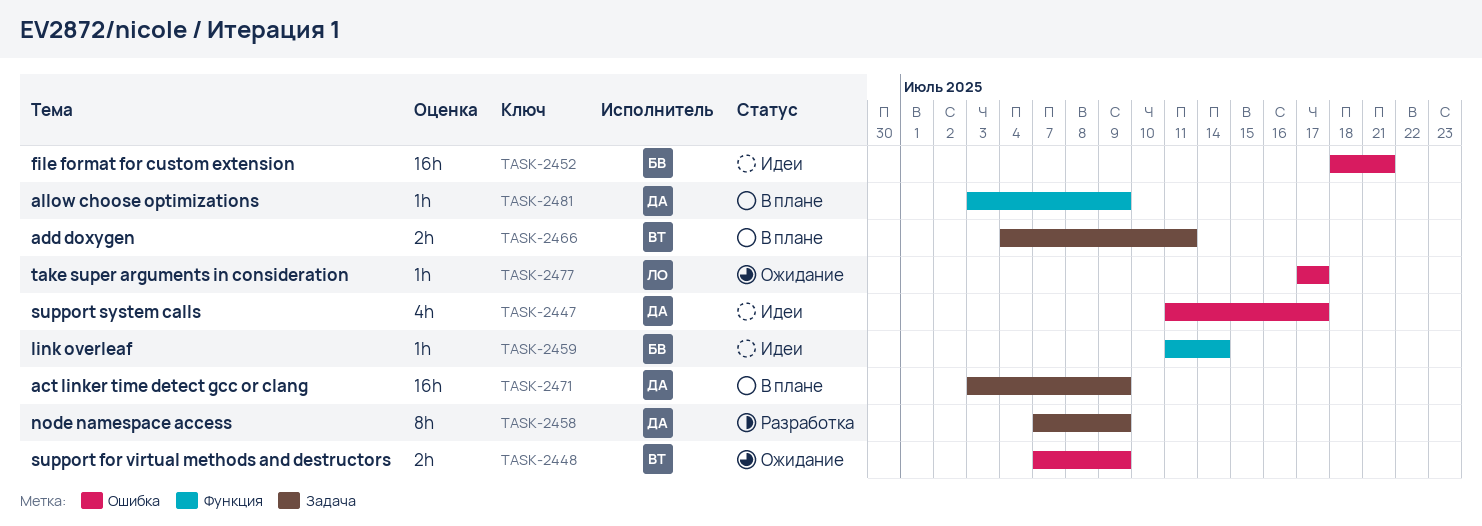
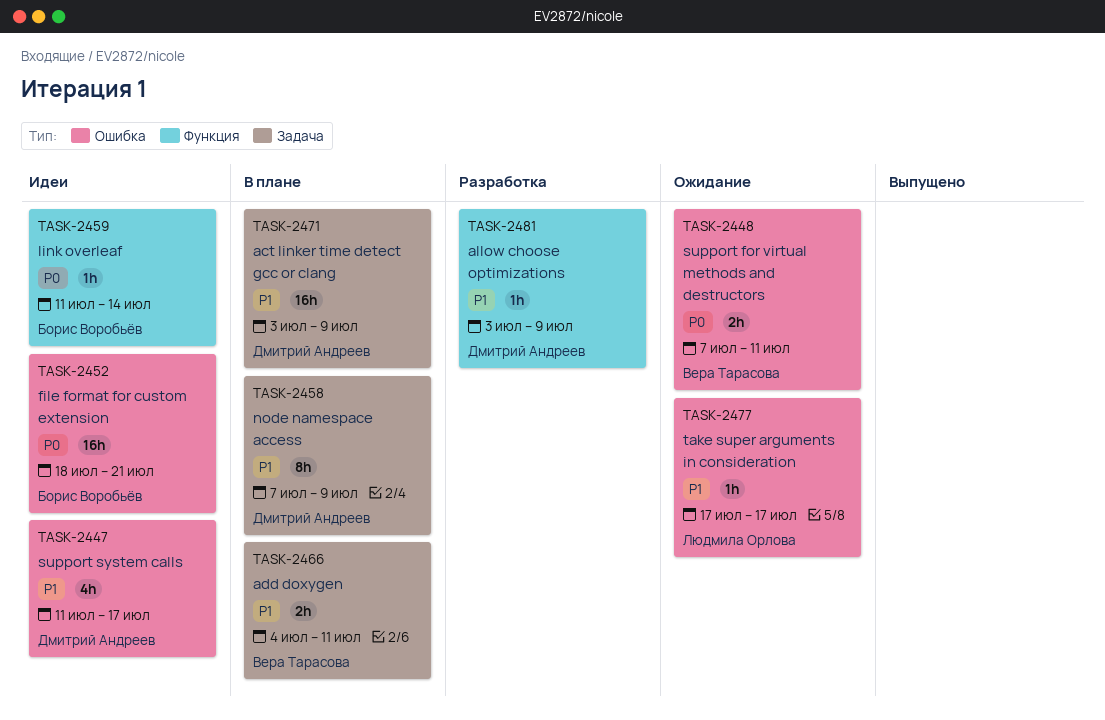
TASK-2448, due: Jul 9 -> Jul 11
TASK-2458, status: Разработка -> В плане
TASK-2481, status: В плане -> Разработка

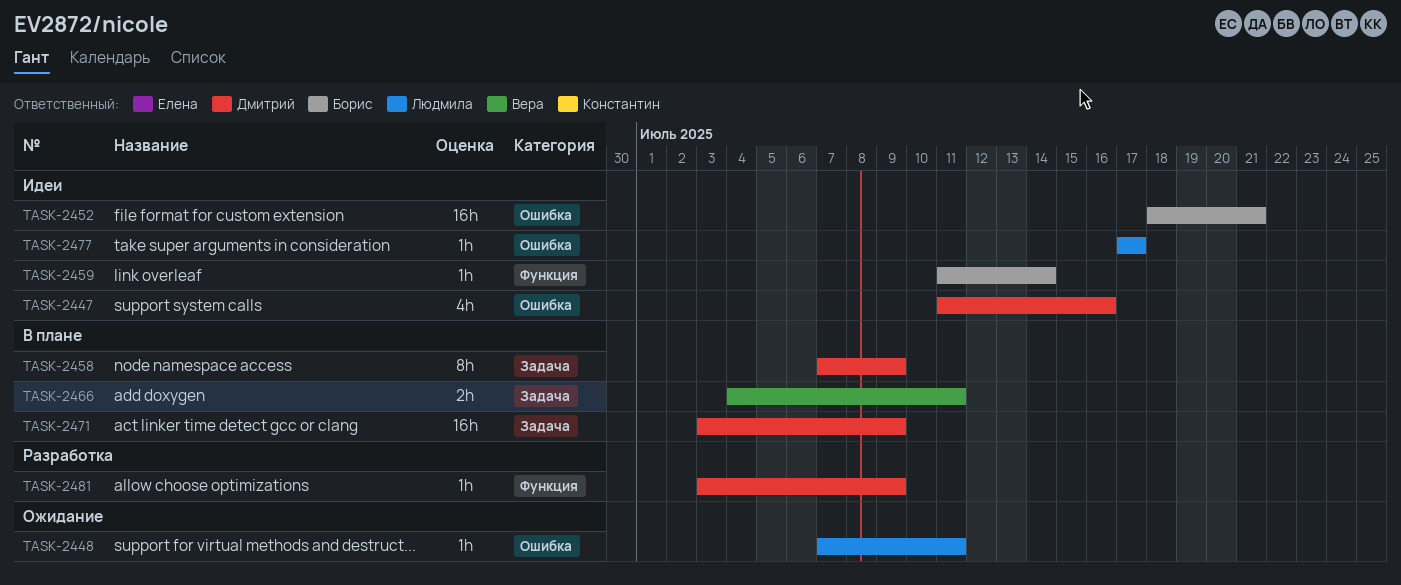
TASK-2447, due: Jul 17 -> Jul 16
TASK-2448, owner: Вера Тарасова -> Людмила Орлова
TASK-2448, estimate: 2h -> 1h
TASK-2477, status: Ожидание -> Идеи

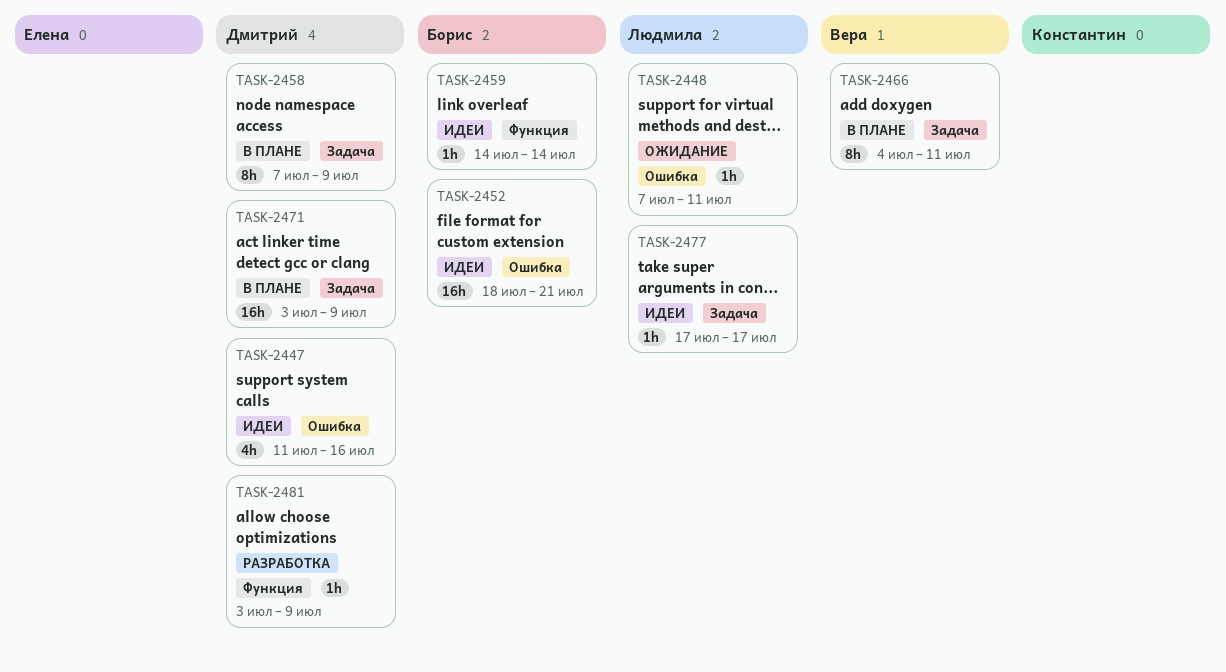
TASK-2459, start: Jul 11 -> Jul 14
TASK-2466, estimate: 2h -> 8h
TASK-2477, label: Ошибка -> Задача

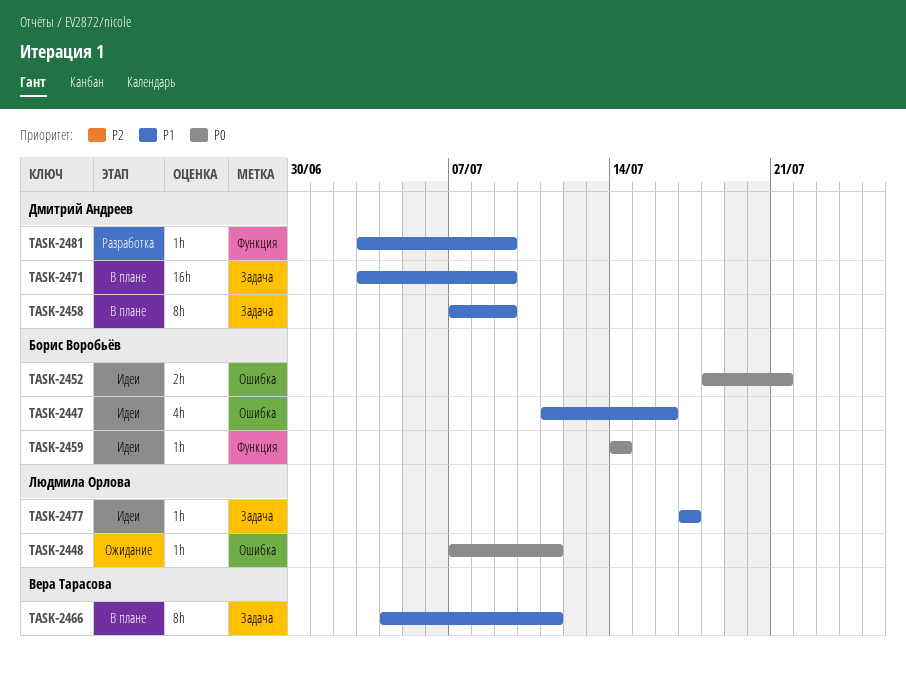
TASK-2447, owner: Дмитрий Андреев -> Борис Воробьёв
TASK-2452, estimate: 16h -> 2h

